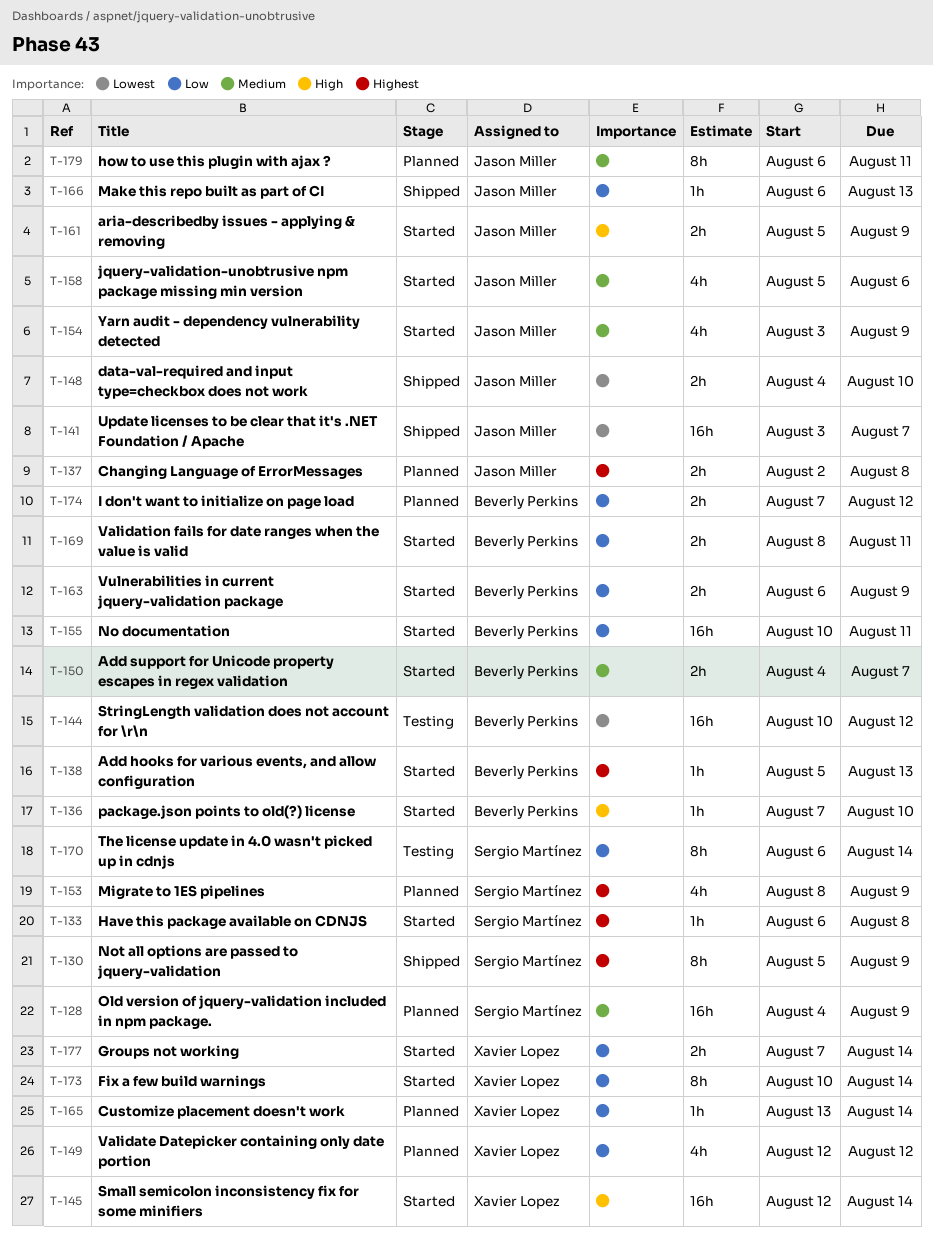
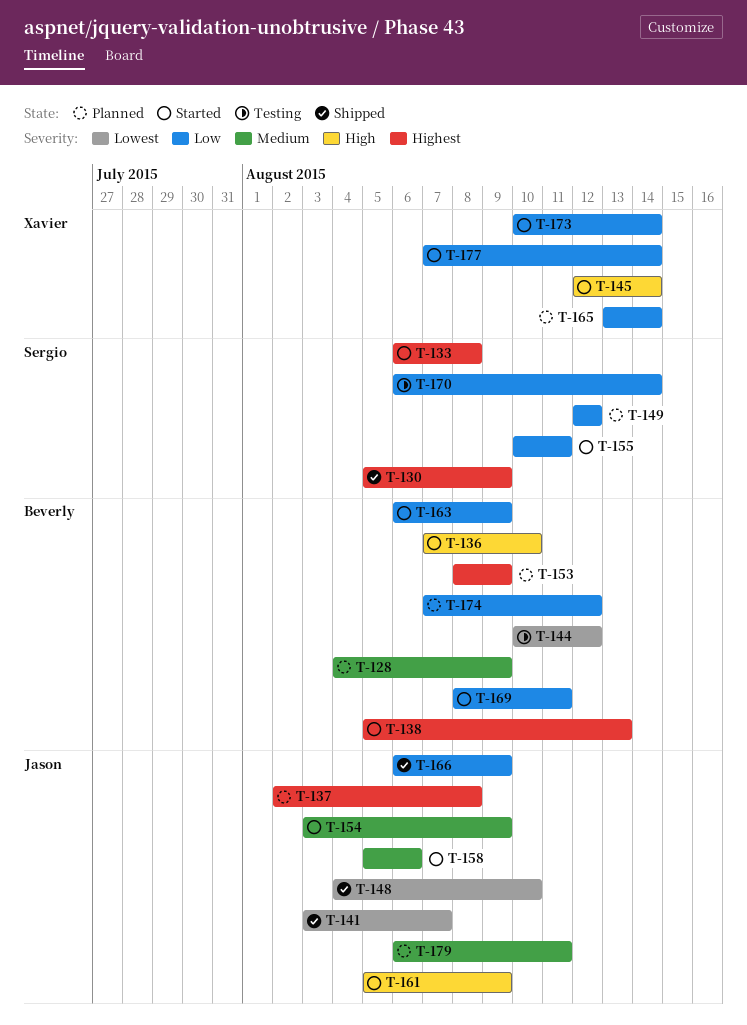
T-128, owner: Sergio Martínez -> Beverly Perkins
T-149, owner: Xavier Lopez -> Sergio Martínez
T-150: present -> none
T-153, owner: Sergio Martínez -> Beverly Perkins
T-155, owner: Beverly Perkins -> Sergio Martínez
T-166, due: Aug 13 -> Aug 9

